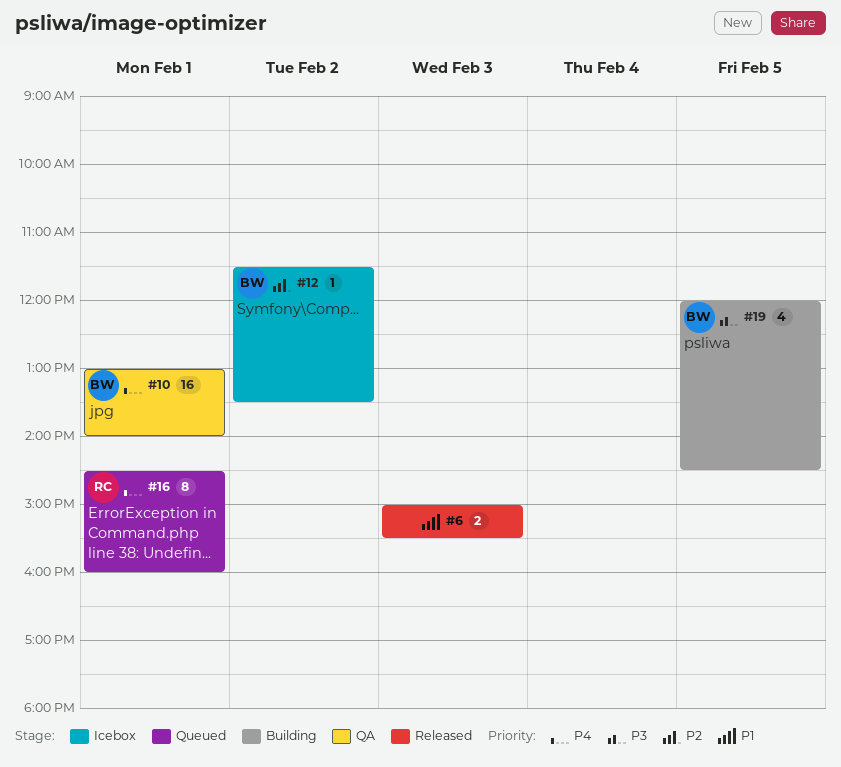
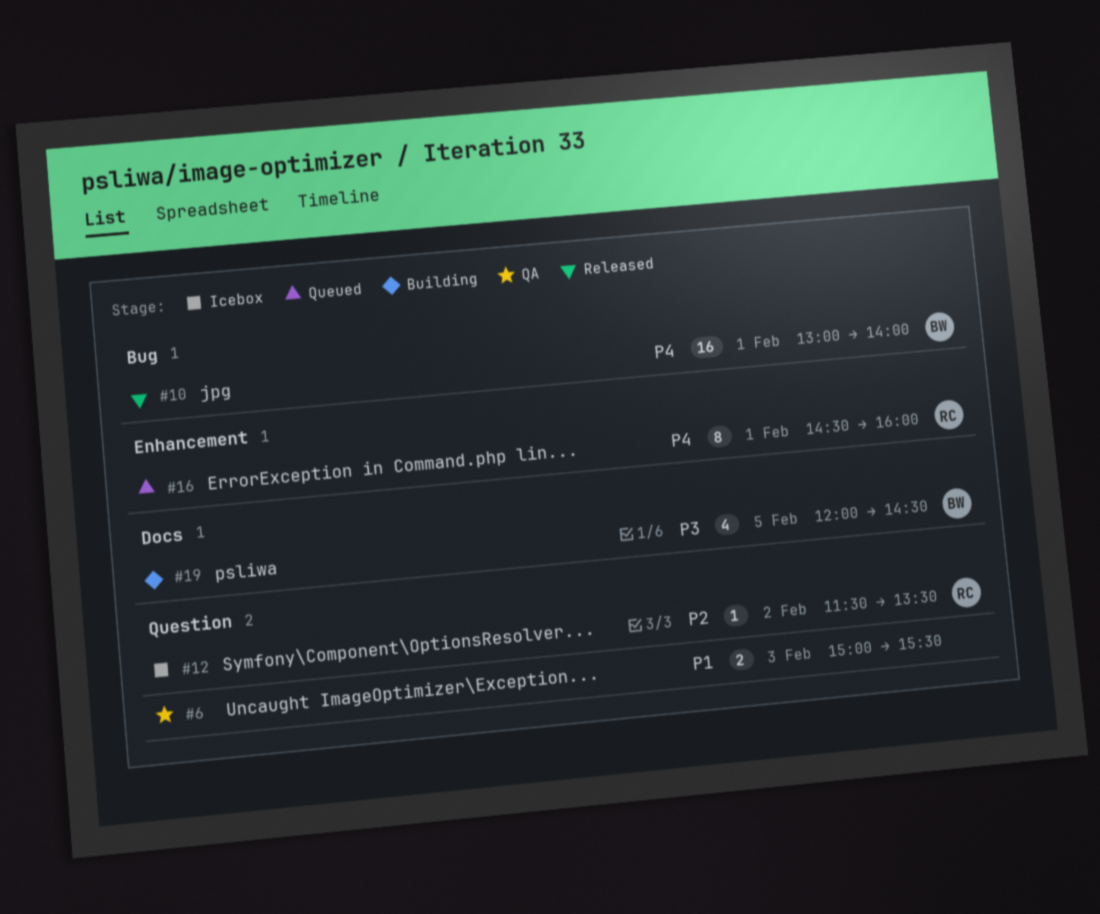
#6, status: Released -> QA
#10, status: QA -> Released
#12, owner: BW -> RC

